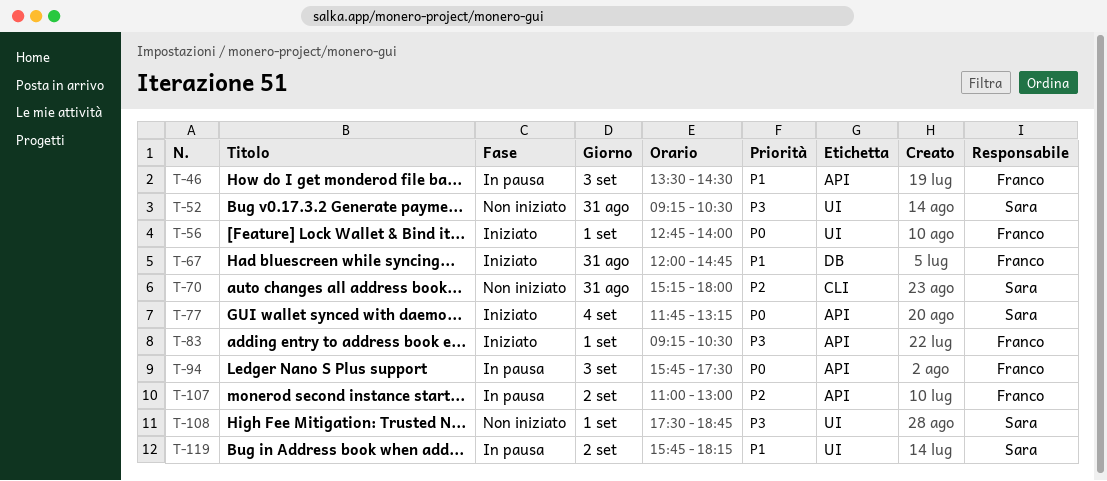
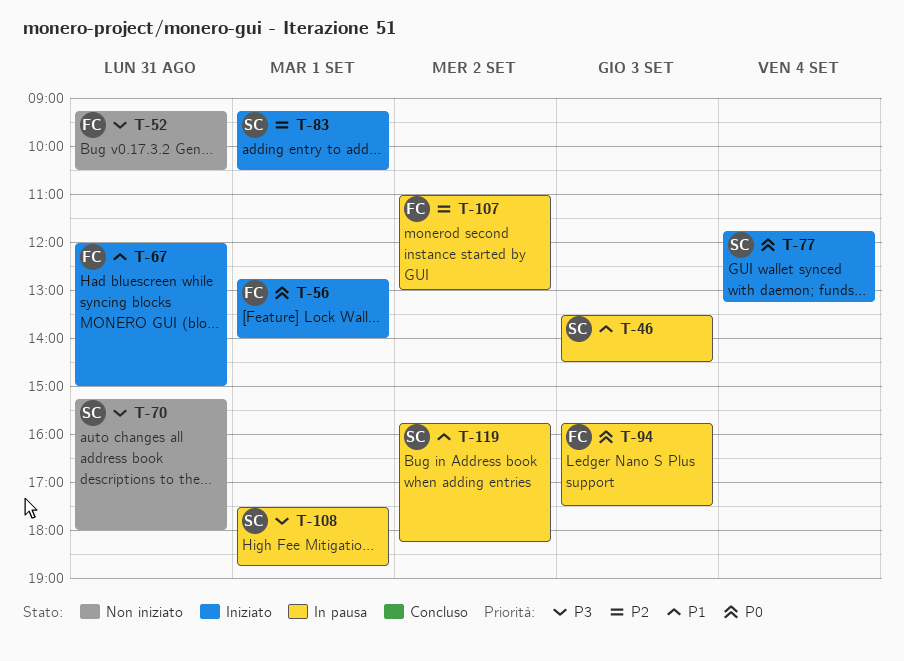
T-46, owner: Franco -> Sara
T-52, owner: Sara -> Franco
T-67, ends: 14:45 -> 15:00
T-70, priority: P2 -> P3
T-83, owner: Franco -> Sara
T-83, priority: P3 -> P2
T-108, status: Non iniziato -> In pausa

